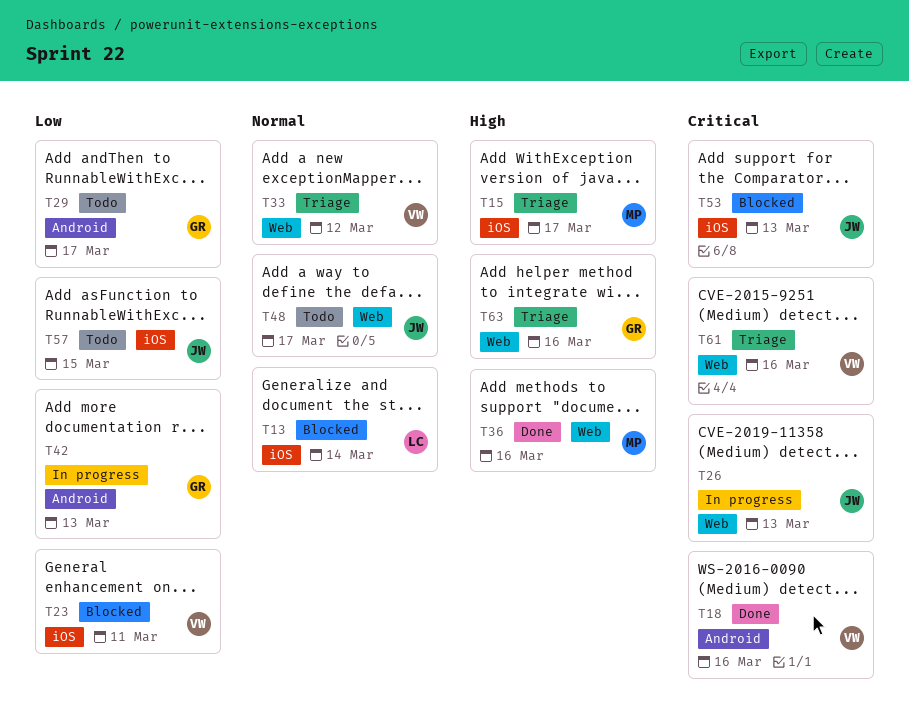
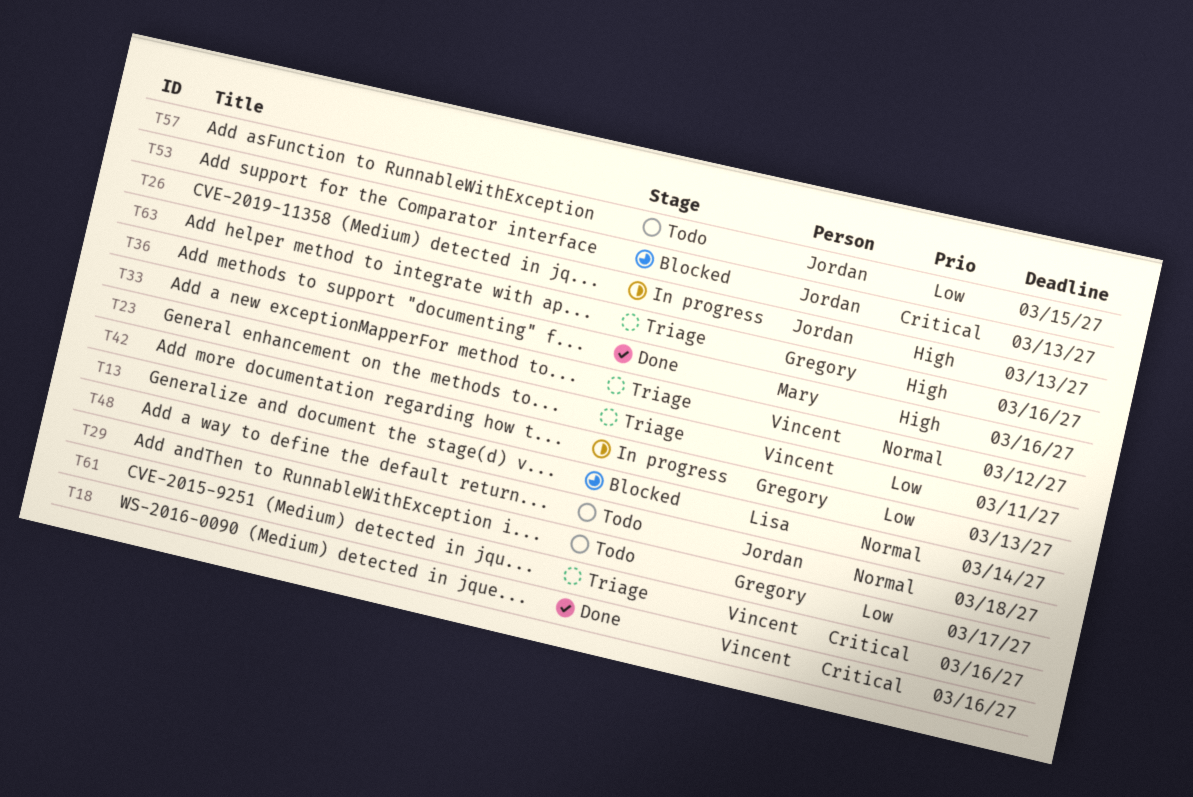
T15: present -> none
T23, status: Blocked -> Triage
T26, priority: Critical -> High
T48, due: Mar 17 -> Mar 18

